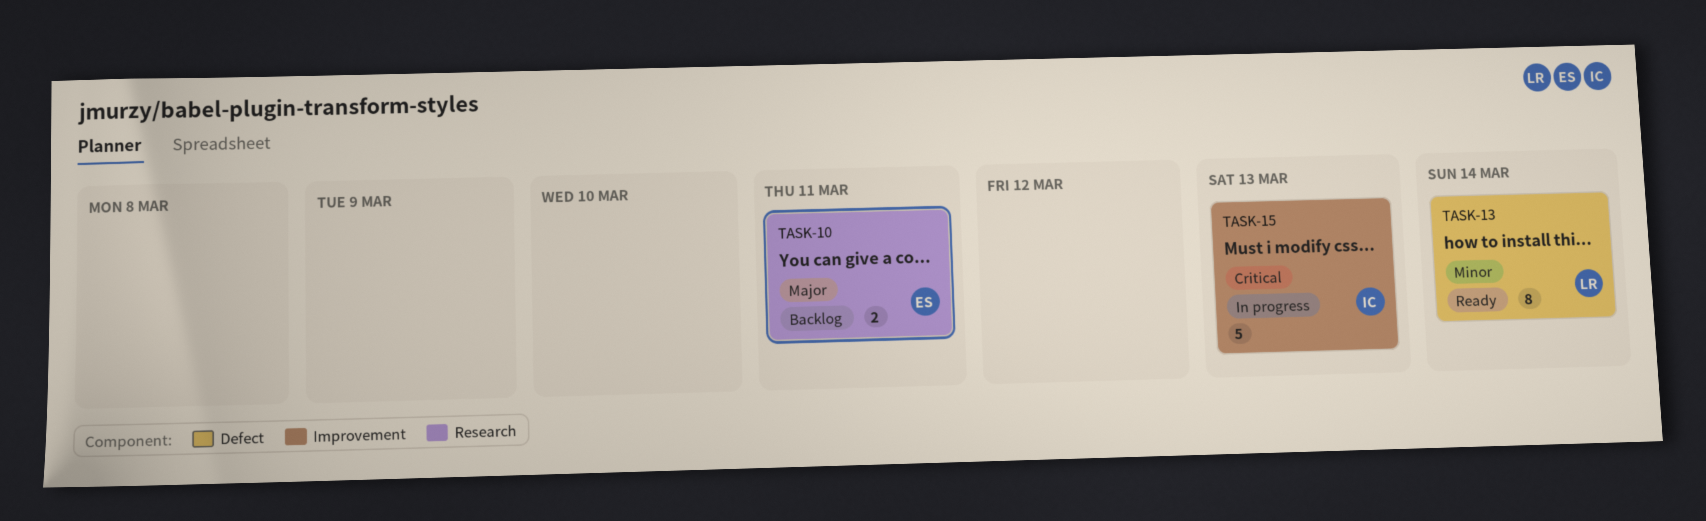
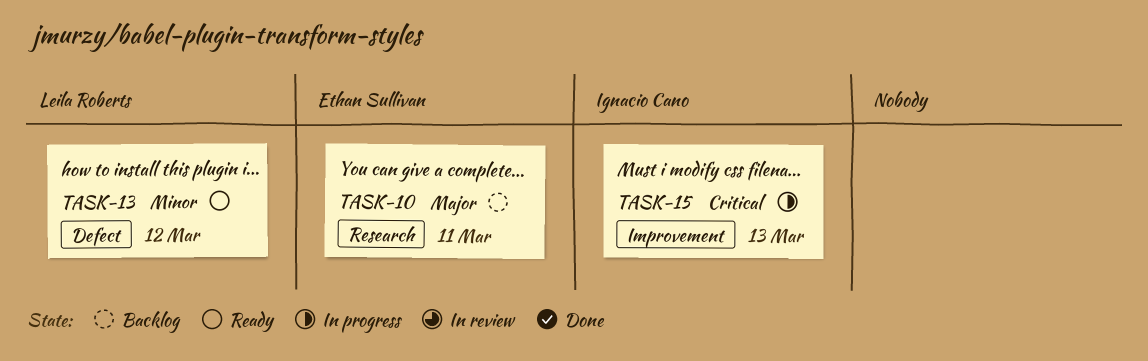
TASK-13, due: Mar 14 -> Mar 12

